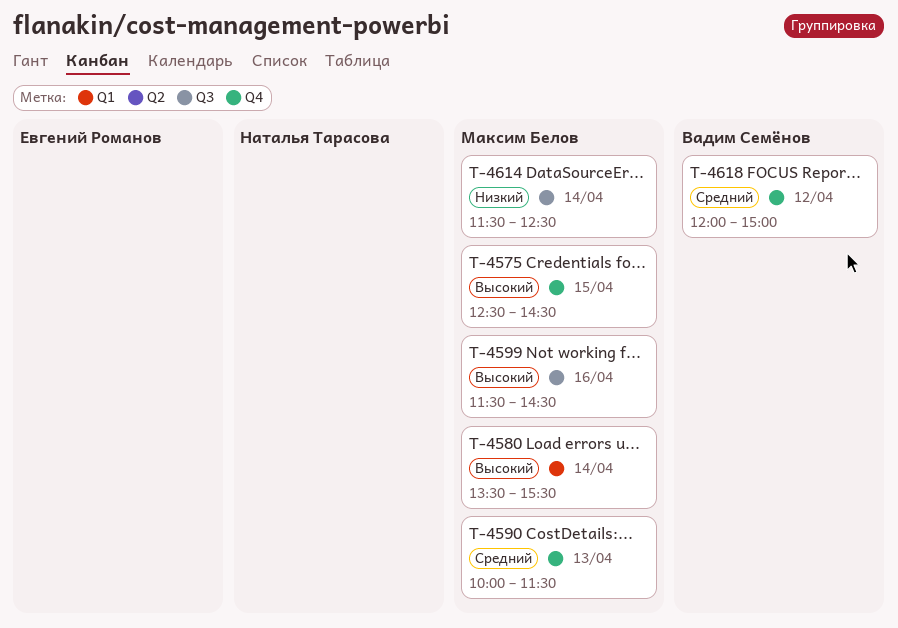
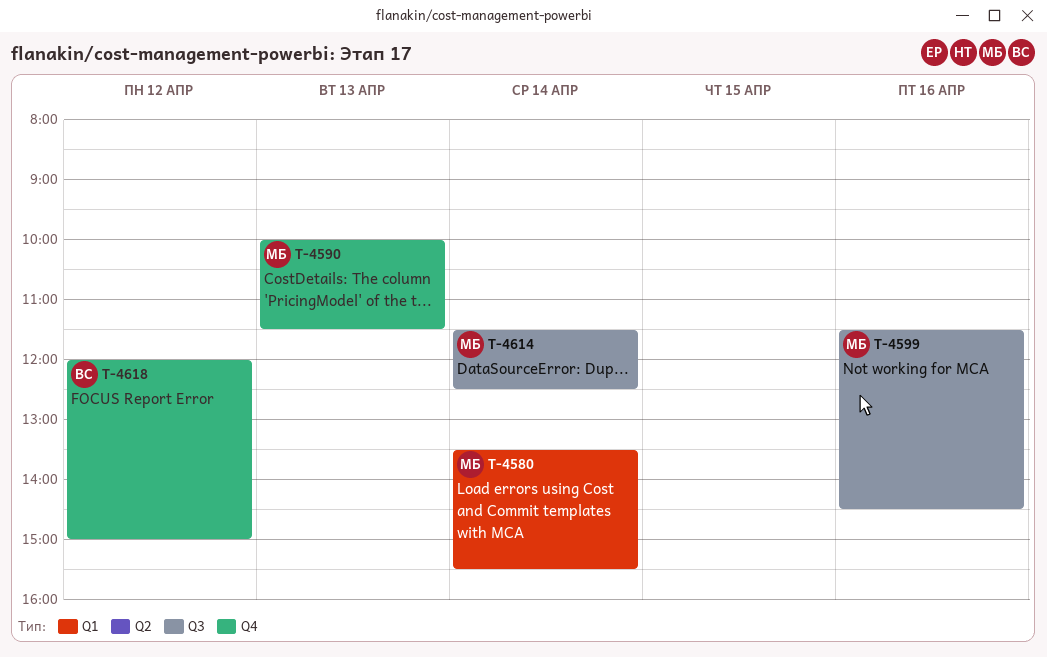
T-4575: present -> none

